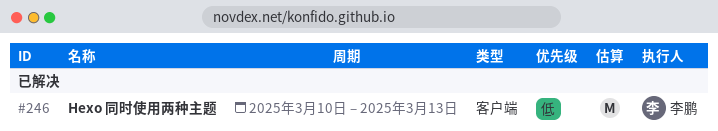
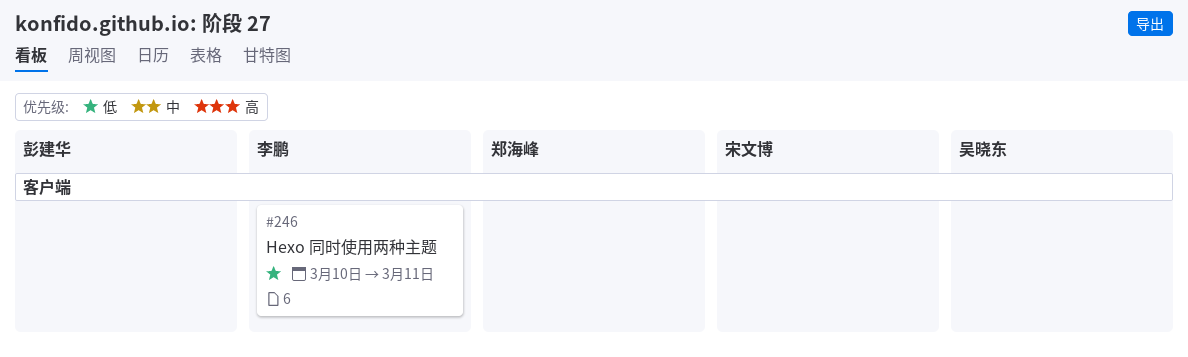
#246, due: Mar 13 -> Mar 11

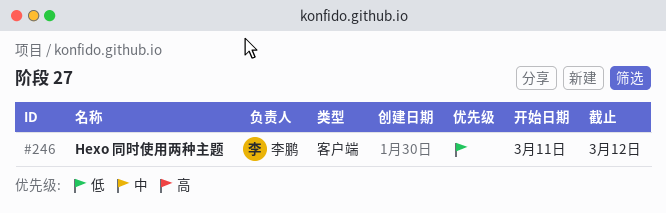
#246, start: Mar 10 -> Mar 11
#246, due: Mar 11 -> Mar 12

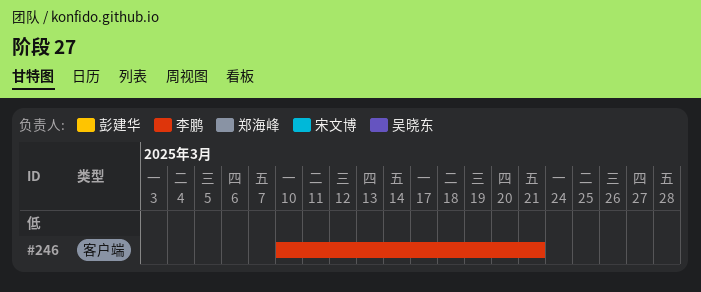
#246, start: Mar 11 -> Mar 10
#246, due: Mar 12 -> Mar 21

